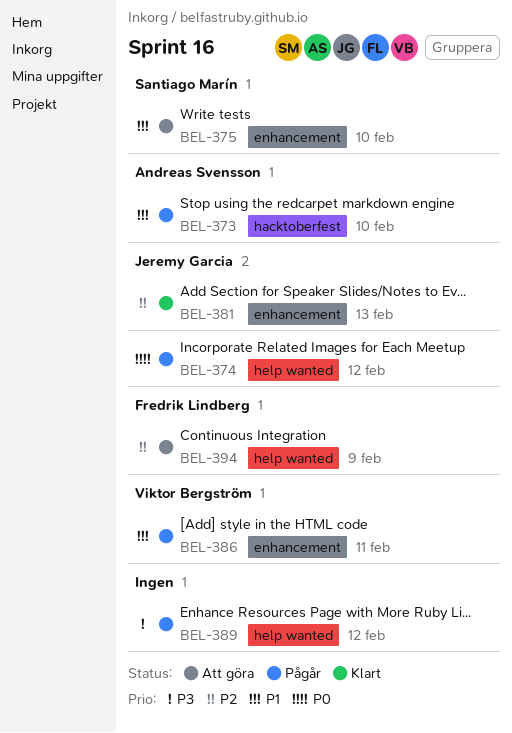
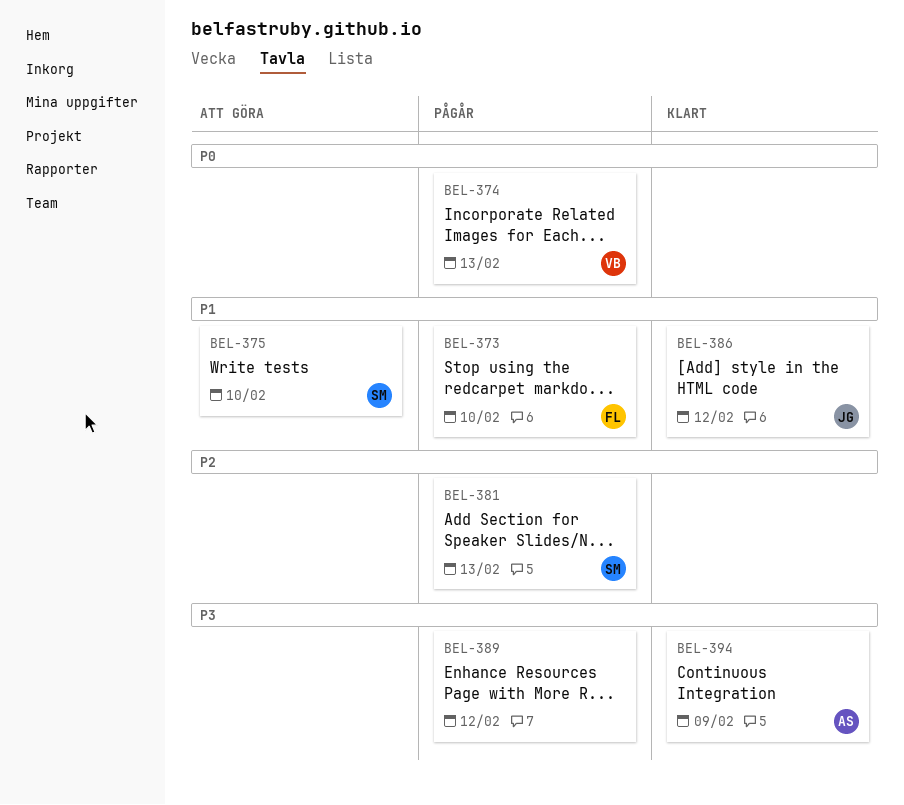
BEL-373, owner: Andreas Svensson -> Fredrik Lindberg
BEL-374, owner: Jeremy Garcia -> Viktor Bergström
BEL-374, due: Feb 12 -> Feb 13
BEL-381, status: Klart -> Pågår
BEL-381, owner: Jeremy Garcia -> Santiago Marín
BEL-386, status: Pågår -> Klart
BEL-386, owner: Viktor Bergström -> Jeremy Garcia
BEL-386, due: Feb 11 -> Feb 12
BEL-394, status: Att göra -> Klart
BEL-394, owner: Fredrik Lindberg -> Andreas Svensson
BEL-394, priority: P2 -> P3

